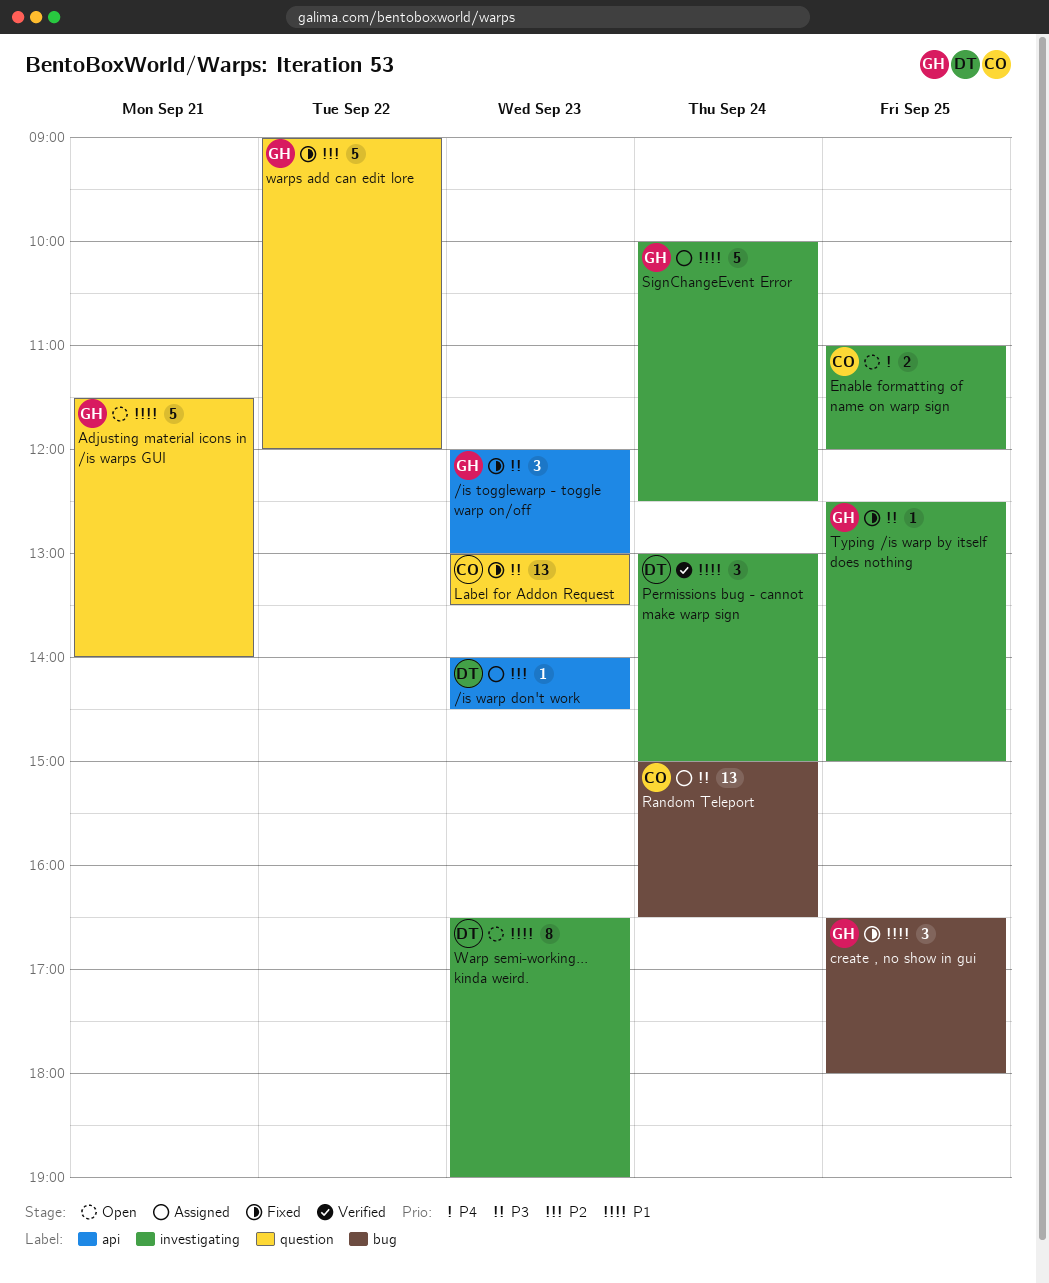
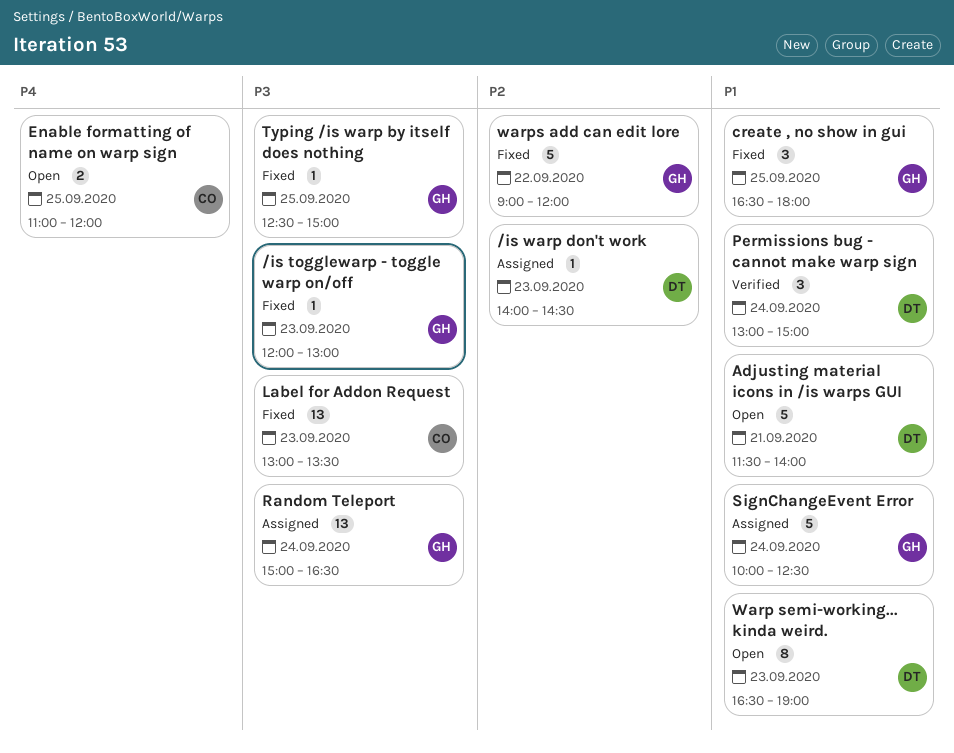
/is togglewarp - toggle warp on/off, estimate: 3 -> 1
Adjusting material icons in /is warps GUI, owner: GH -> DT
Random Teleport, owner: CO -> GH

